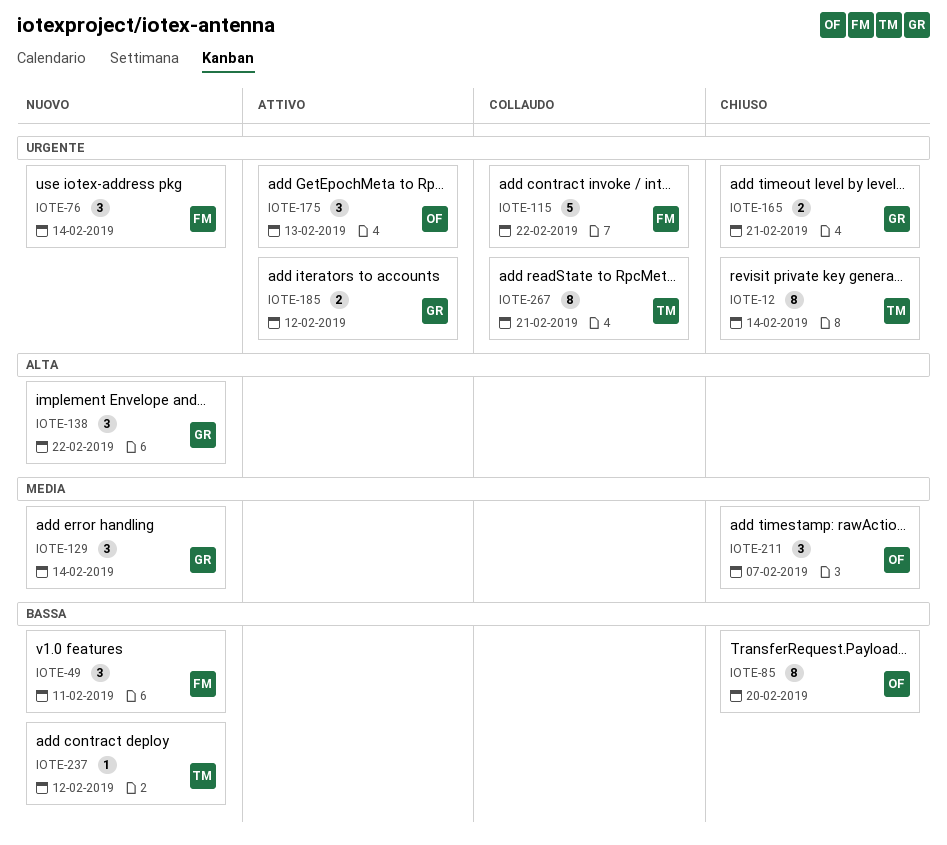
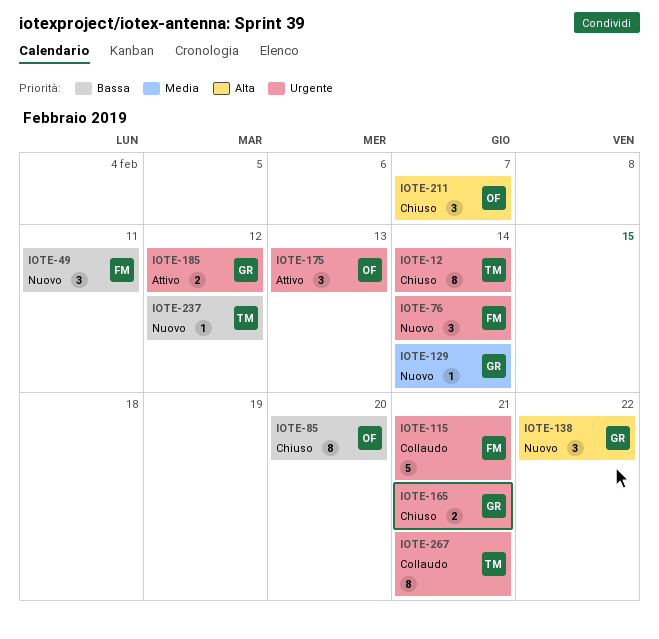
IOTE-115, due: Feb 22 -> Feb 21
IOTE-129, estimate: 3 -> 1
IOTE-211, priority: Media -> Alta

